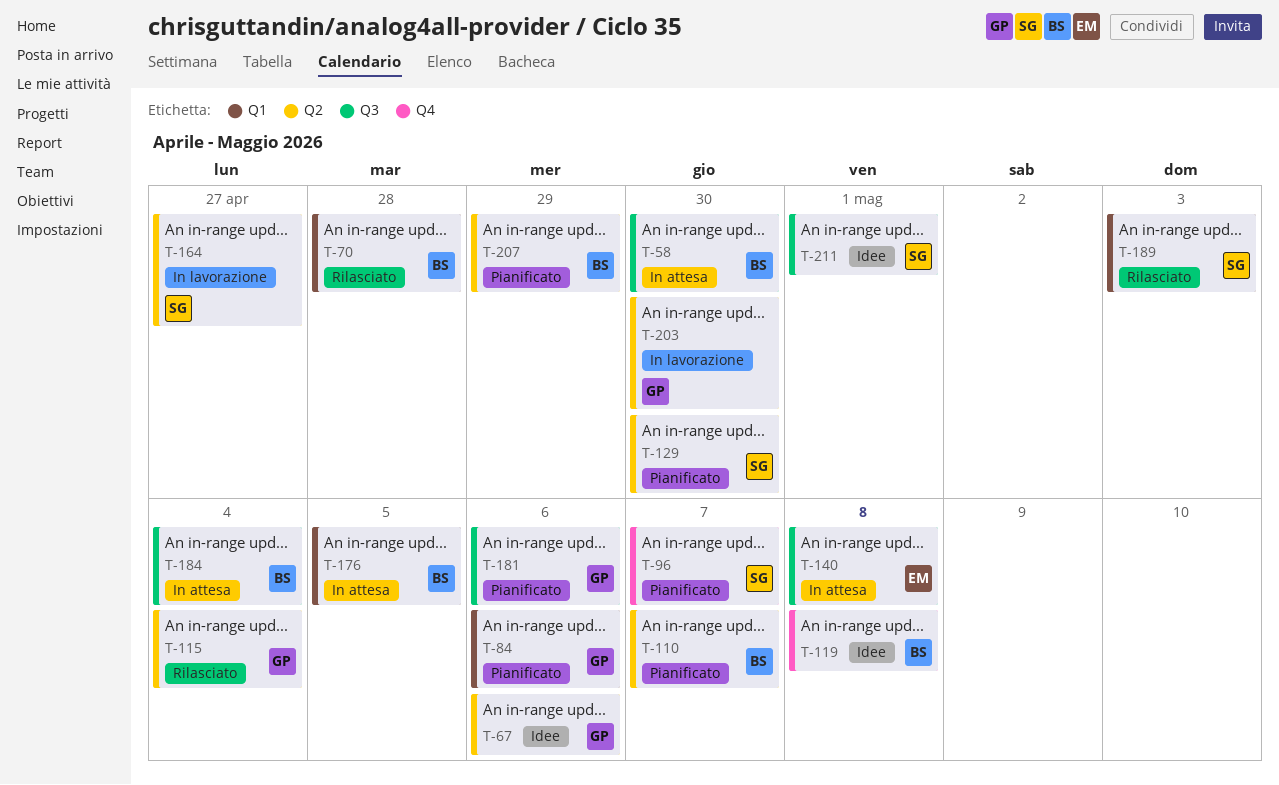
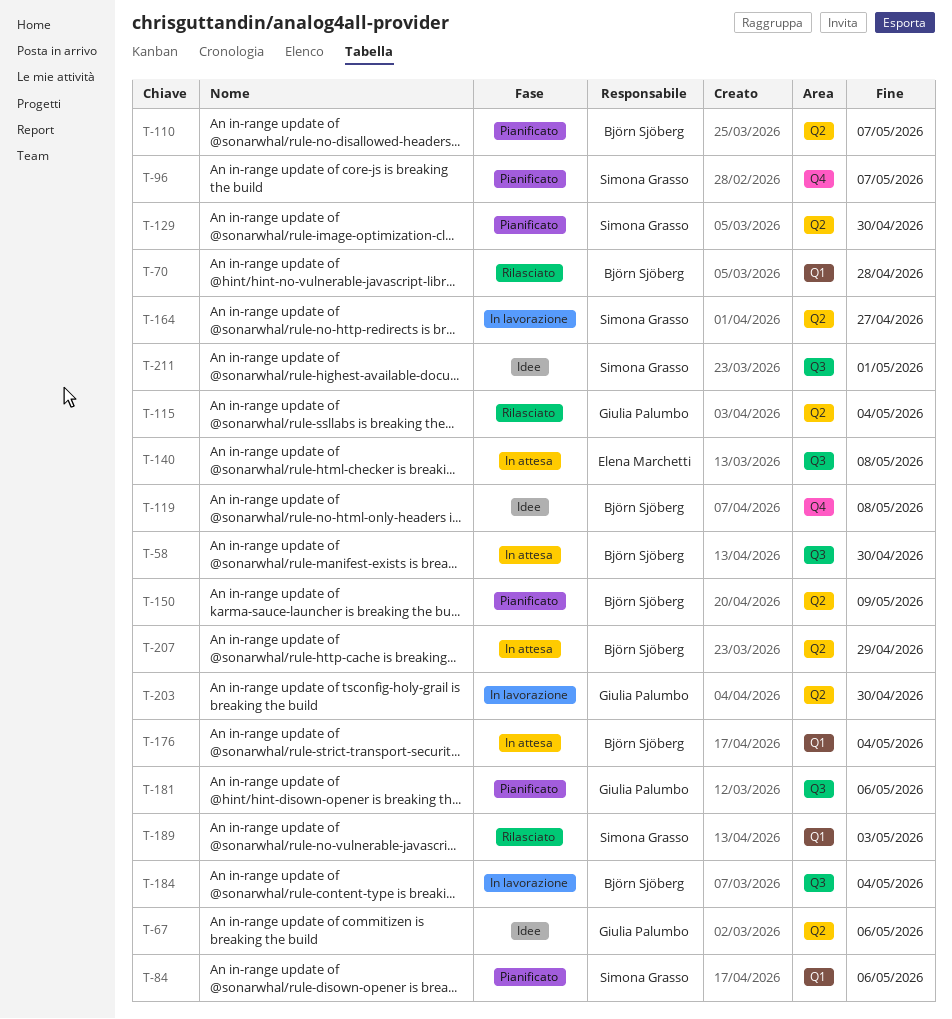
T-84, owner: Giulia Palumbo -> Simona Grasso
T-150: none -> present
T-176, due: May 5 -> May 4
T-184, status: In attesa -> In lavorazione
T-207, status: Pianificato -> In attesa

